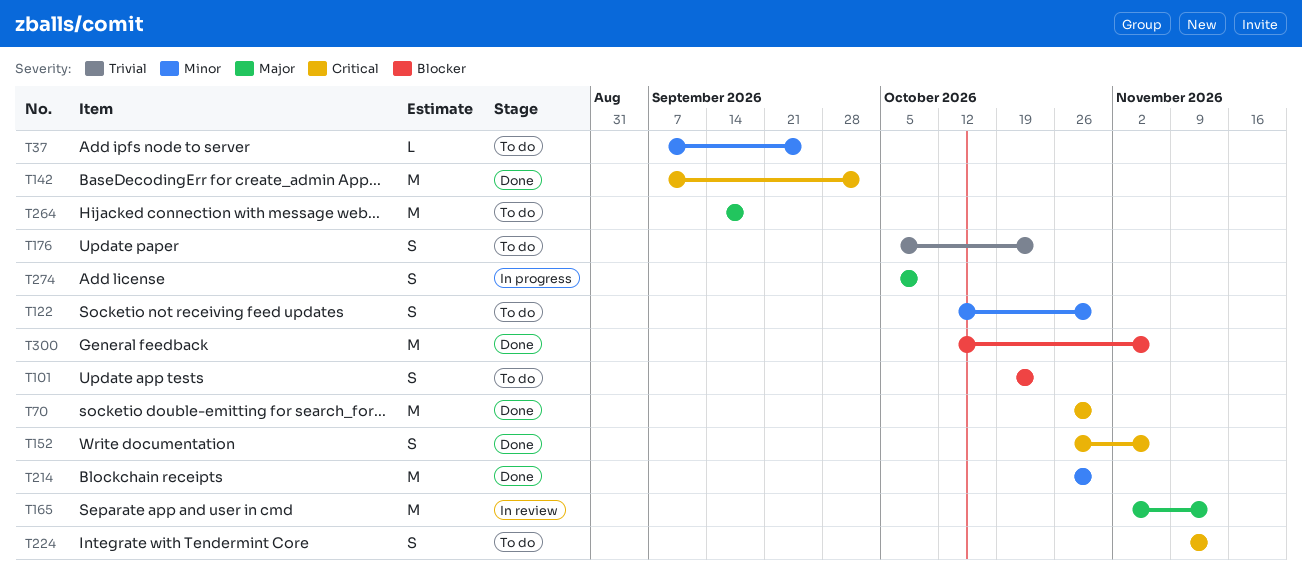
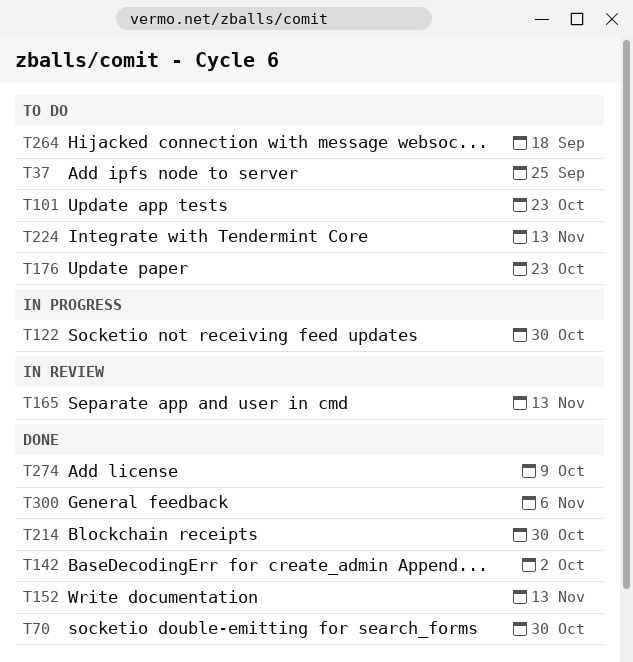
T122, status: To do -> In progress
T152, due: Nov 6 -> Nov 13
T274, status: In progress -> Done

